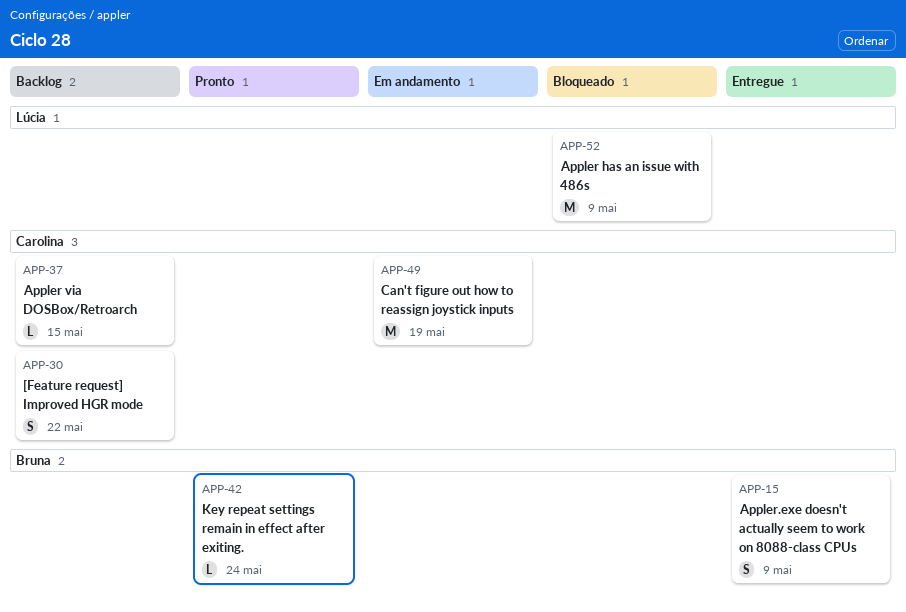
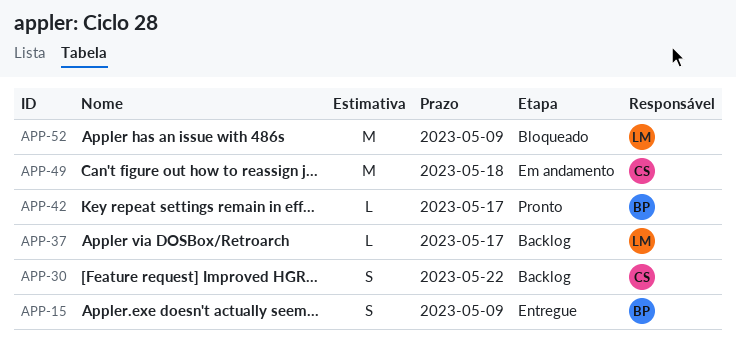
APP-37, owner: Carolina -> Lúcia
APP-37, due: May 15 -> May 17
APP-42, due: May 24 -> May 17
APP-49, due: May 19 -> May 18

